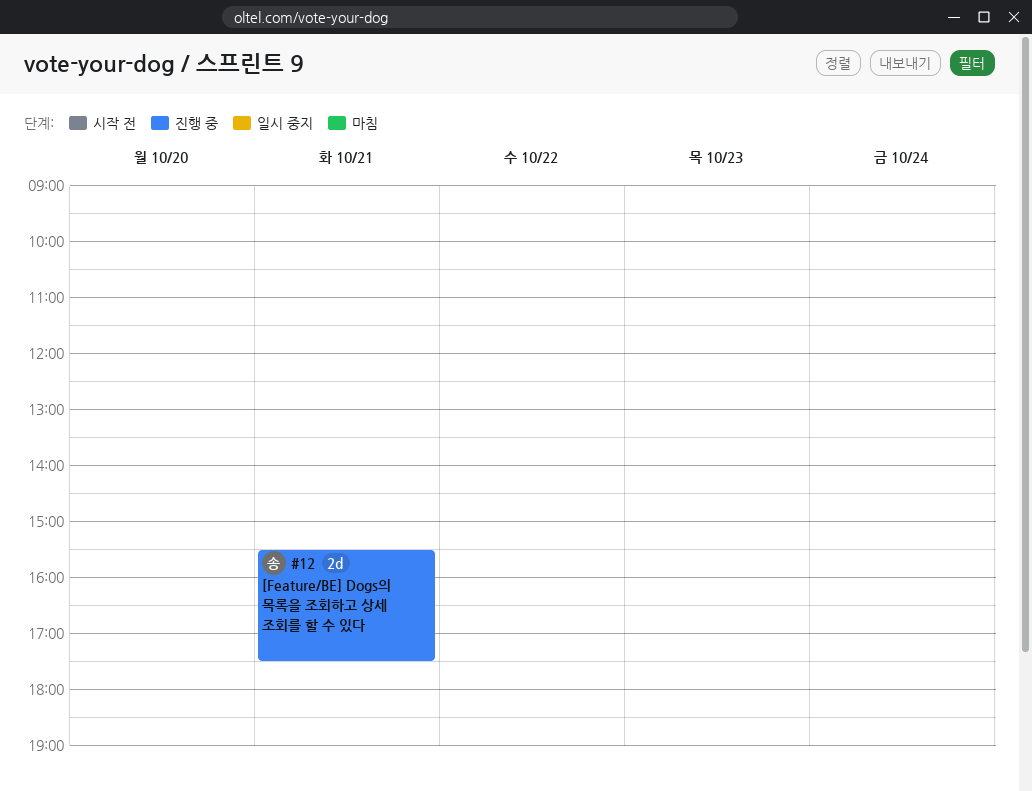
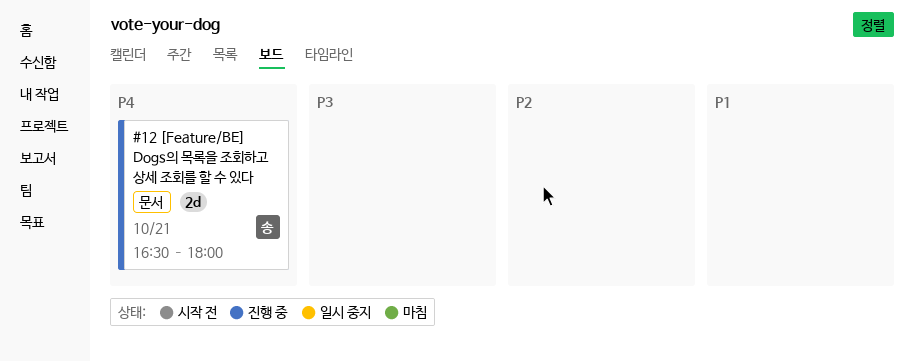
#12, begins: 15:30 -> 16:30
#12, ends: 17:30 -> 18:00

